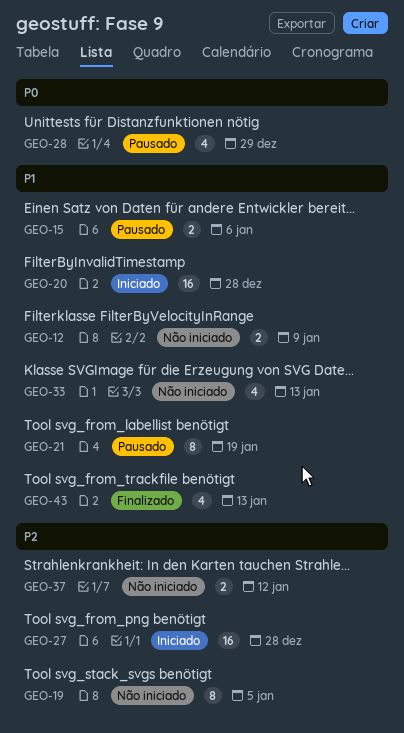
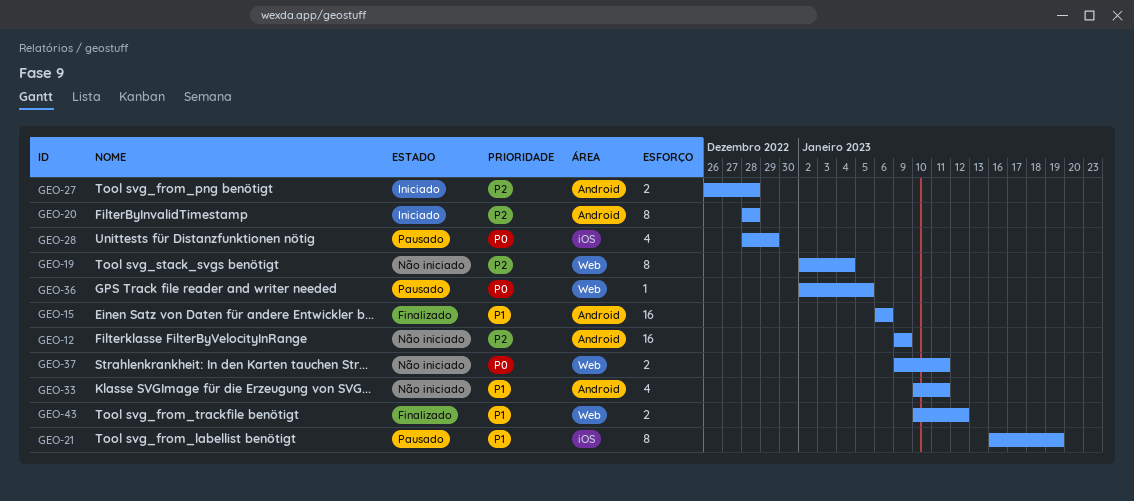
GEO-12, priority: P1 -> P2
GEO-12, estimate: 2 -> 16
GEO-15, status: Pausado -> Finalizado
GEO-15, estimate: 2 -> 16
GEO-19, due: Jan 5 -> Jan 4
GEO-20, priority: P1 -> P2
GEO-20, estimate: 16 -> 8
GEO-27, estimate: 16 -> 2
GEO-33, due: Jan 13 -> Jan 11
GEO-36: none -> present
GEO-37, priority: P2 -> P0
GEO-37, due: Jan 12 -> Jan 11
GEO-43, estimate: 4 -> 2
GEO-43, due: Jan 13 -> Jan 12

